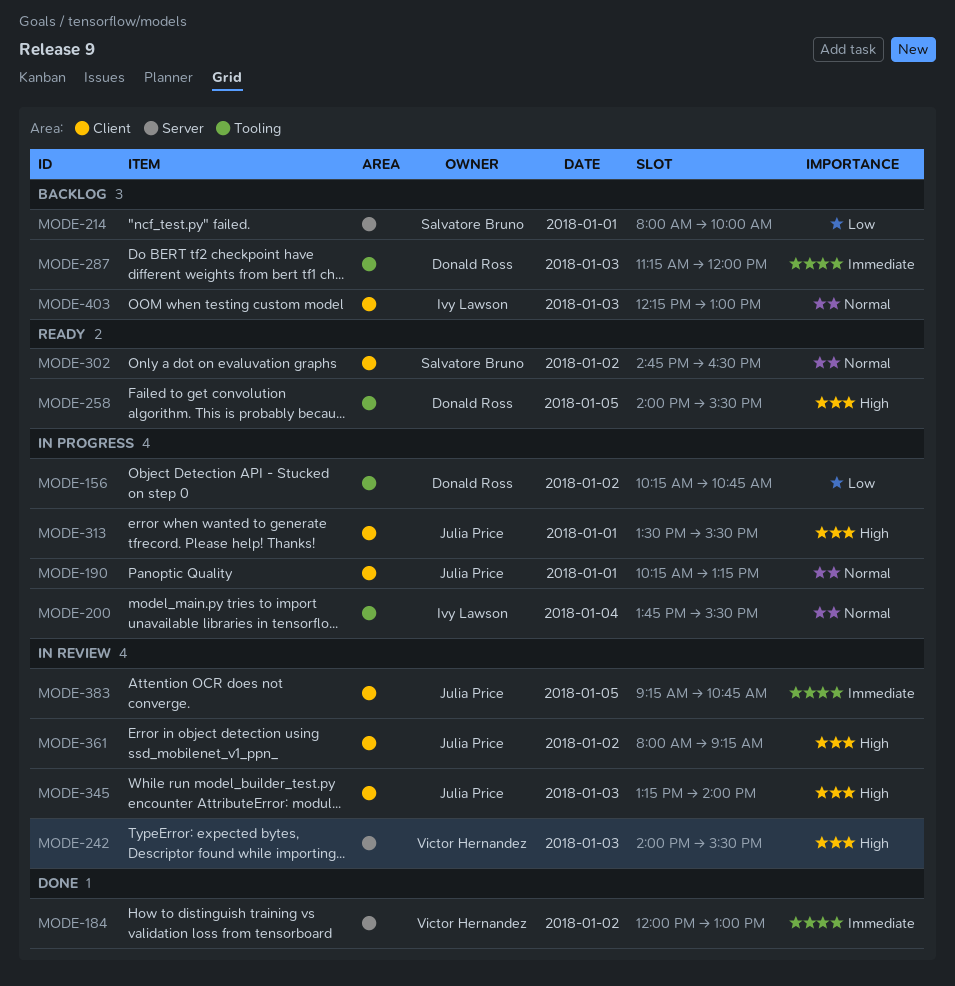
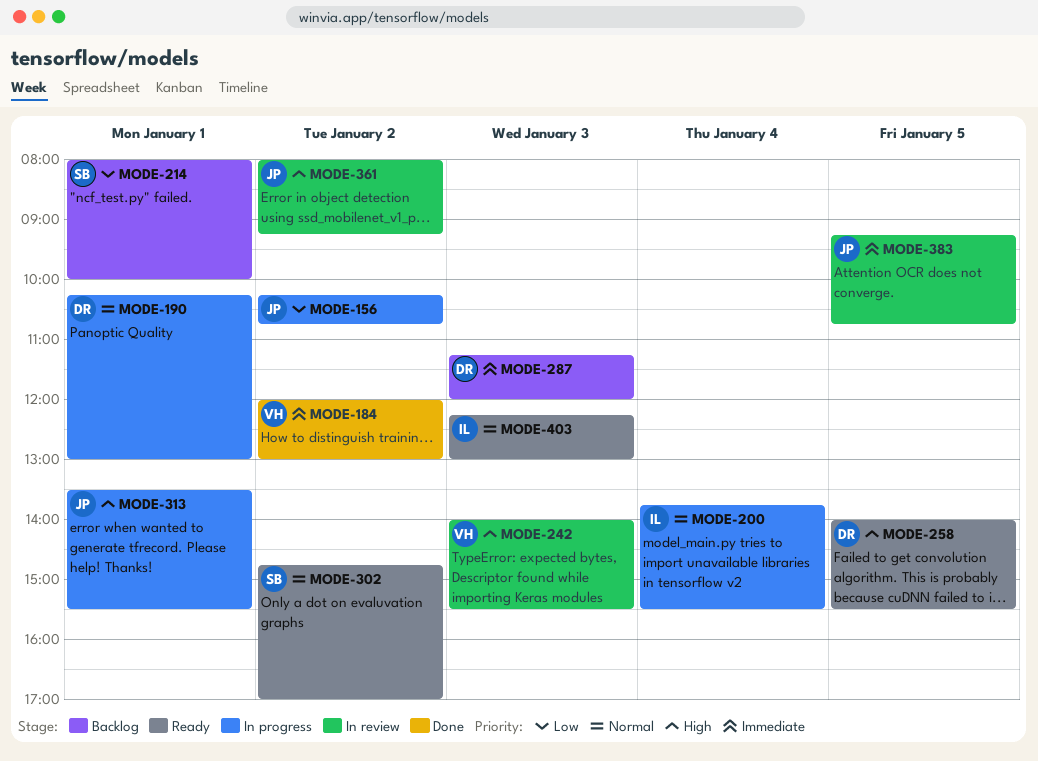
MODE-156, owner: Donald Ross -> Julia Price
MODE-190, owner: Julia Price -> Donald Ross
MODE-190, ends: 13:15 -> 13:00
MODE-302, ends: 16:30 -> 17:00
MODE-345: present -> none
MODE-403, status: Backlog -> Ready

